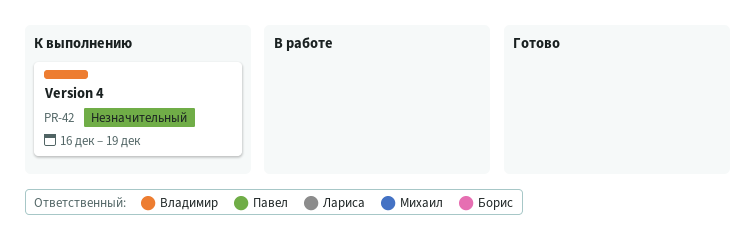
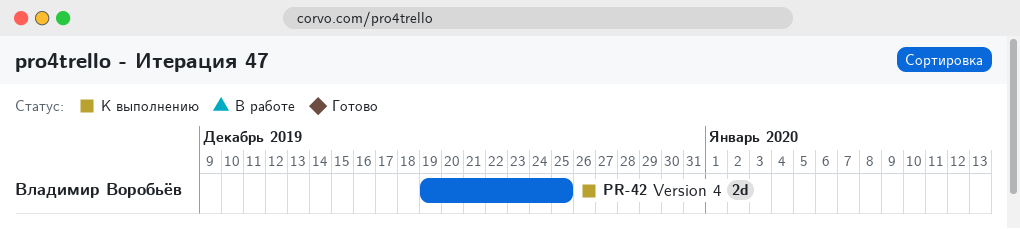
PR-42, start: Dec 16 -> Dec 19
PR-42, due: Dec 19 -> Dec 25

